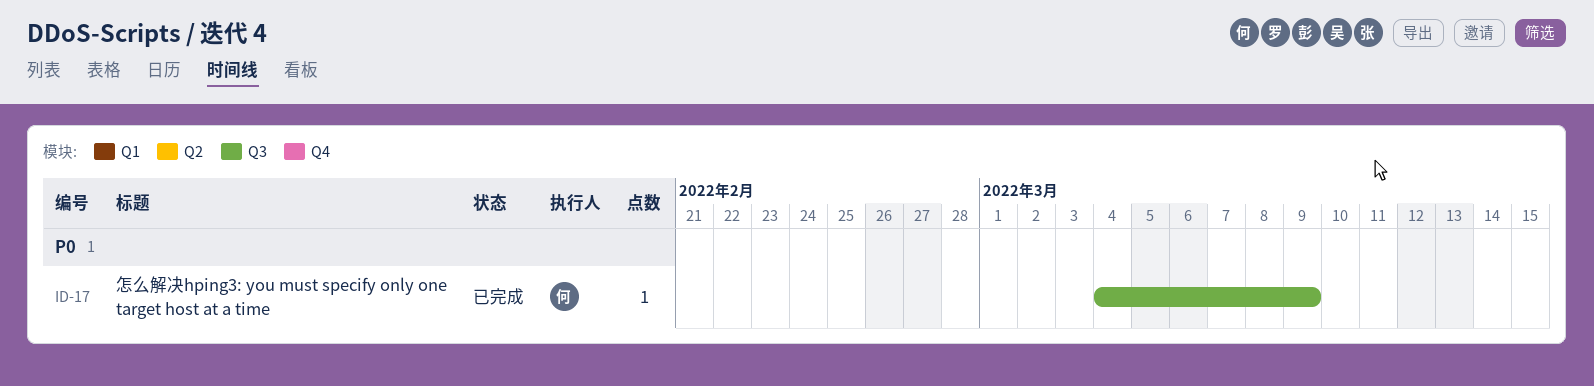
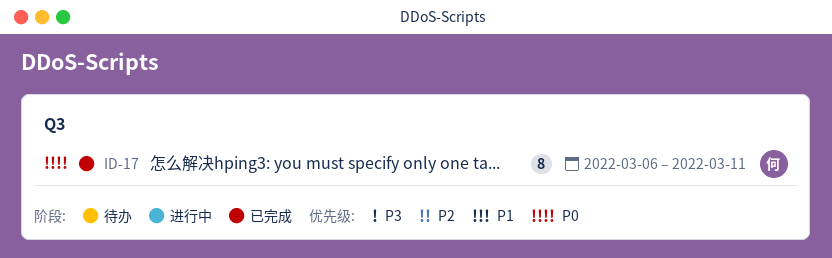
ID-17, estimate: 1 -> 8
ID-17, start: Mar 4 -> Mar 6
ID-17, due: Mar 9 -> Mar 11

